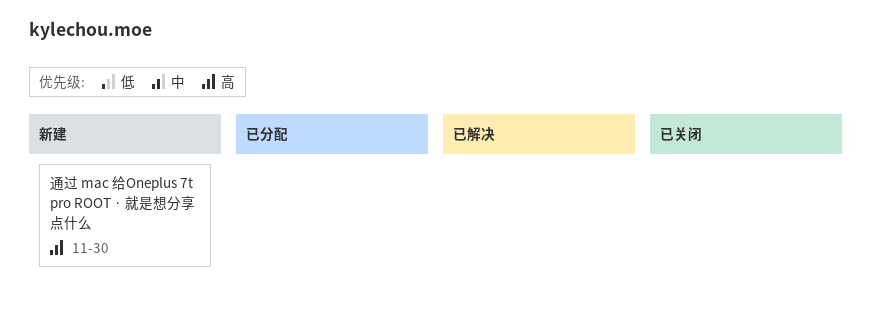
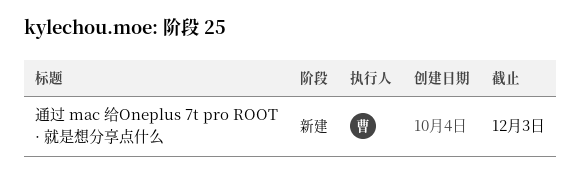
通过 mac 给Oneplus 7t pro ROOT · 就是想分享点什么, due: Nov 30 -> Dec 3

